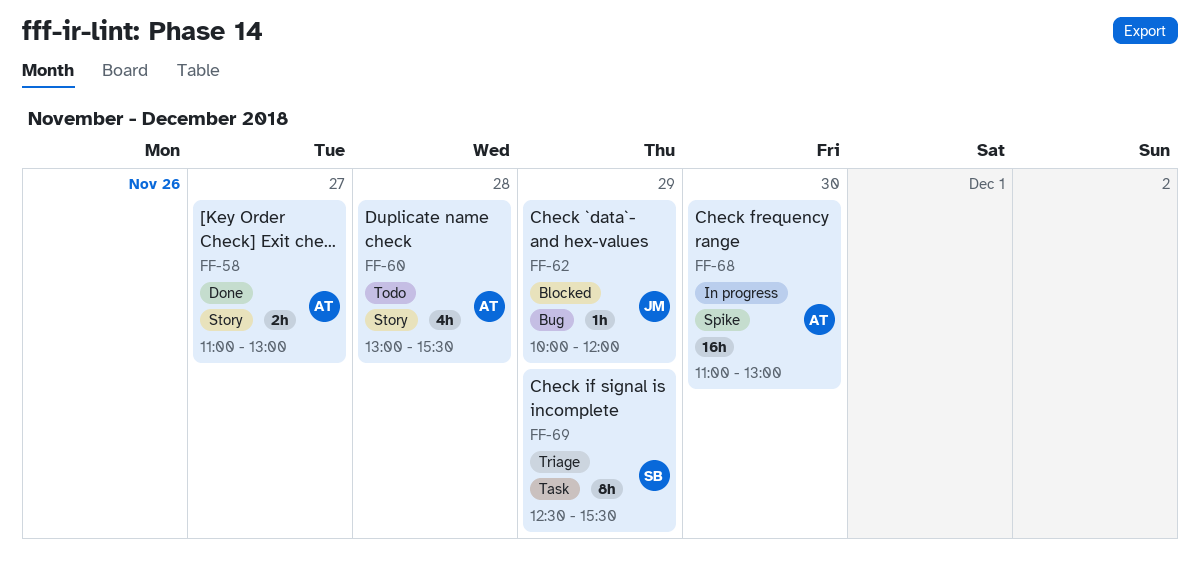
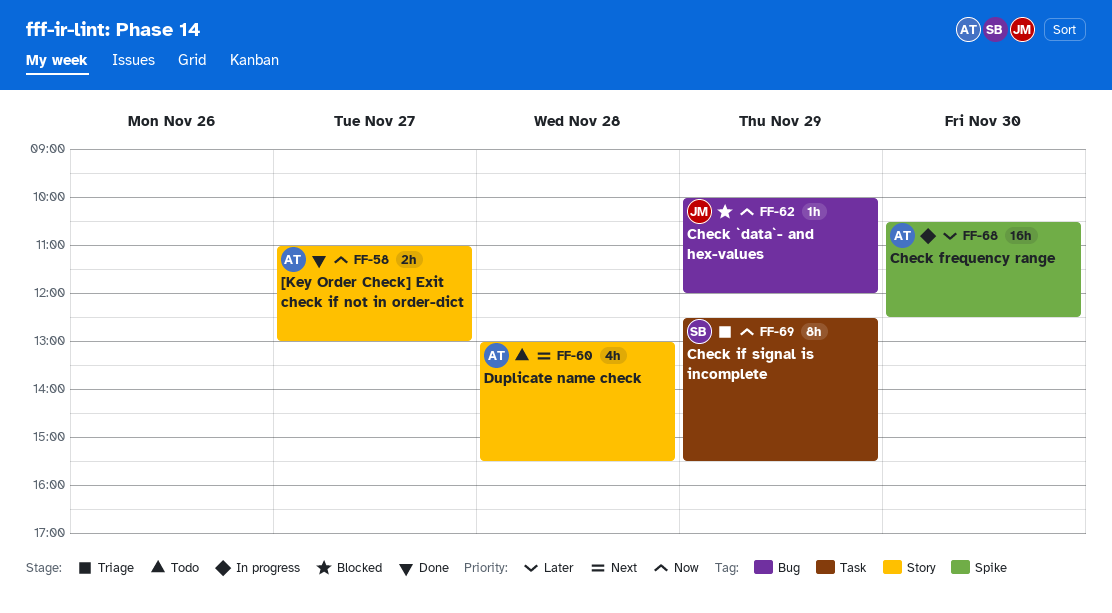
FF-68, begins: 11:00 -> 10:30
FF-68, ends: 13:00 -> 12:30

